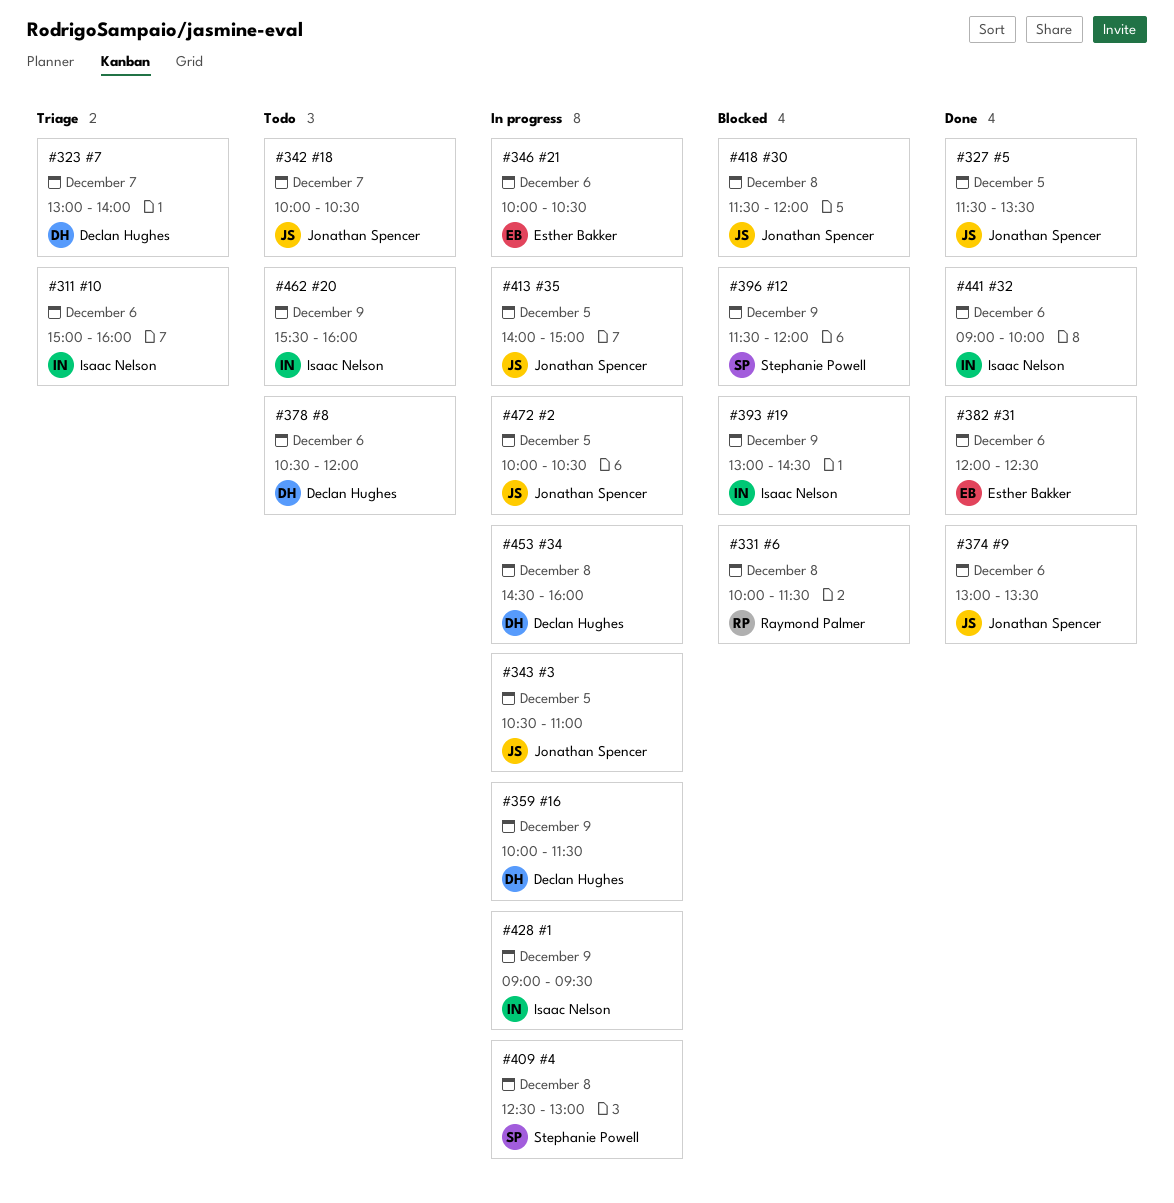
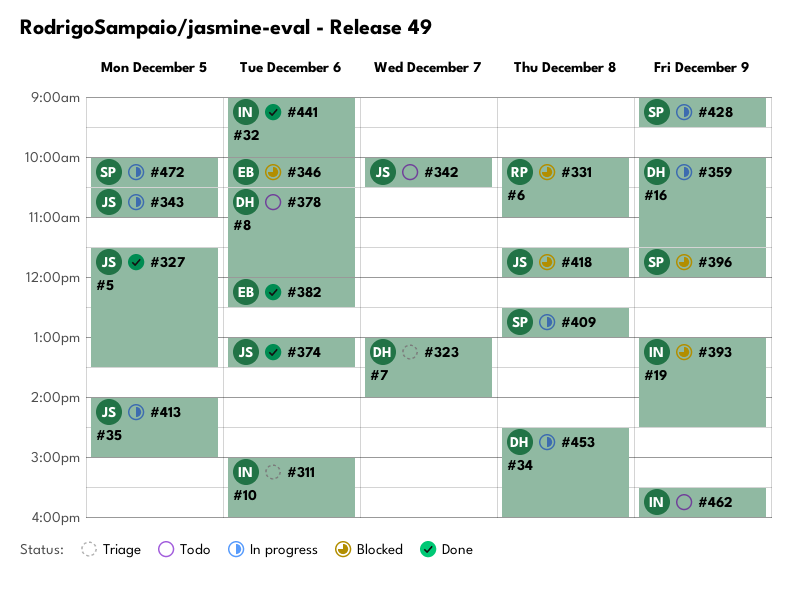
#331, ends: 11:30 -> 11:00
#346, status: In progress -> Blocked
#428, owner: Isaac Nelson -> Stephanie Powell
#472, owner: Jonathan Spencer -> Stephanie Powell

